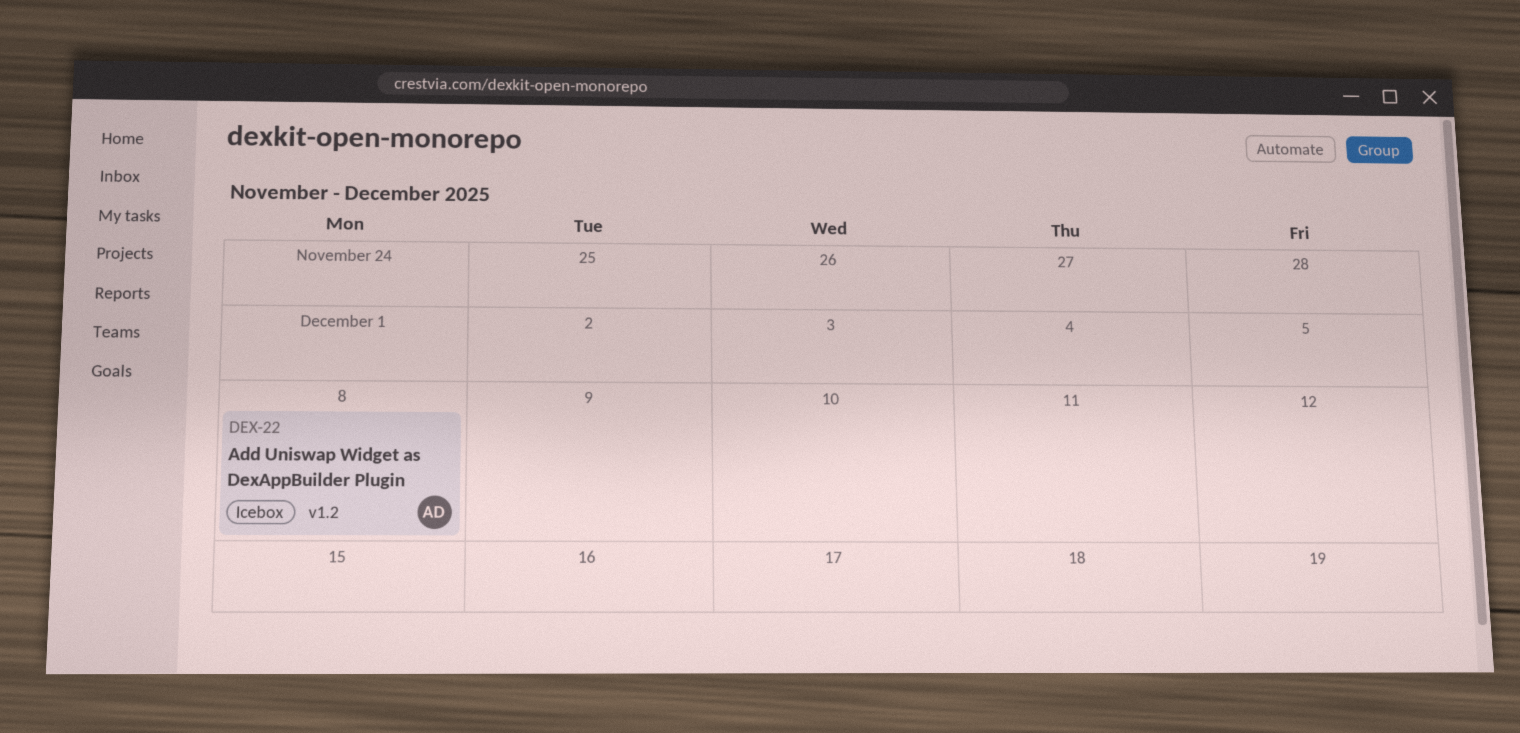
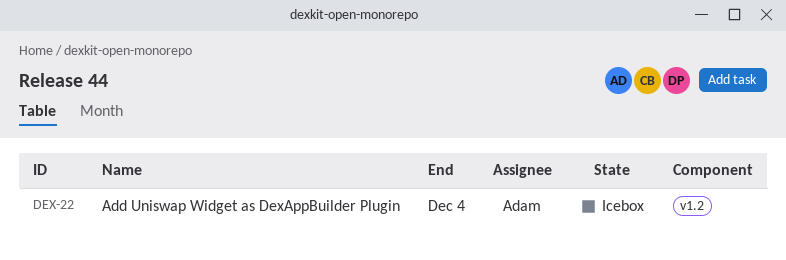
DEX-22, due: Dec 8 -> Dec 4

